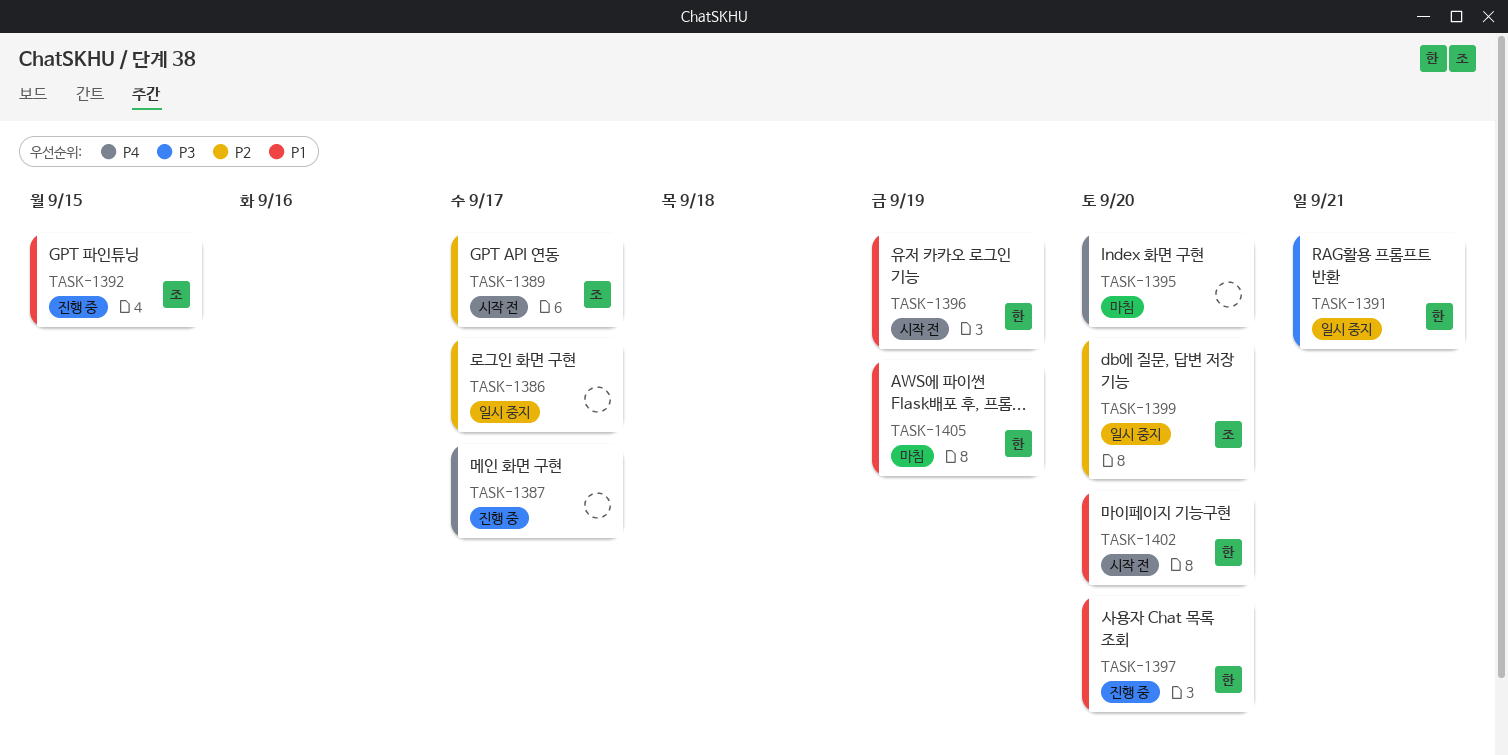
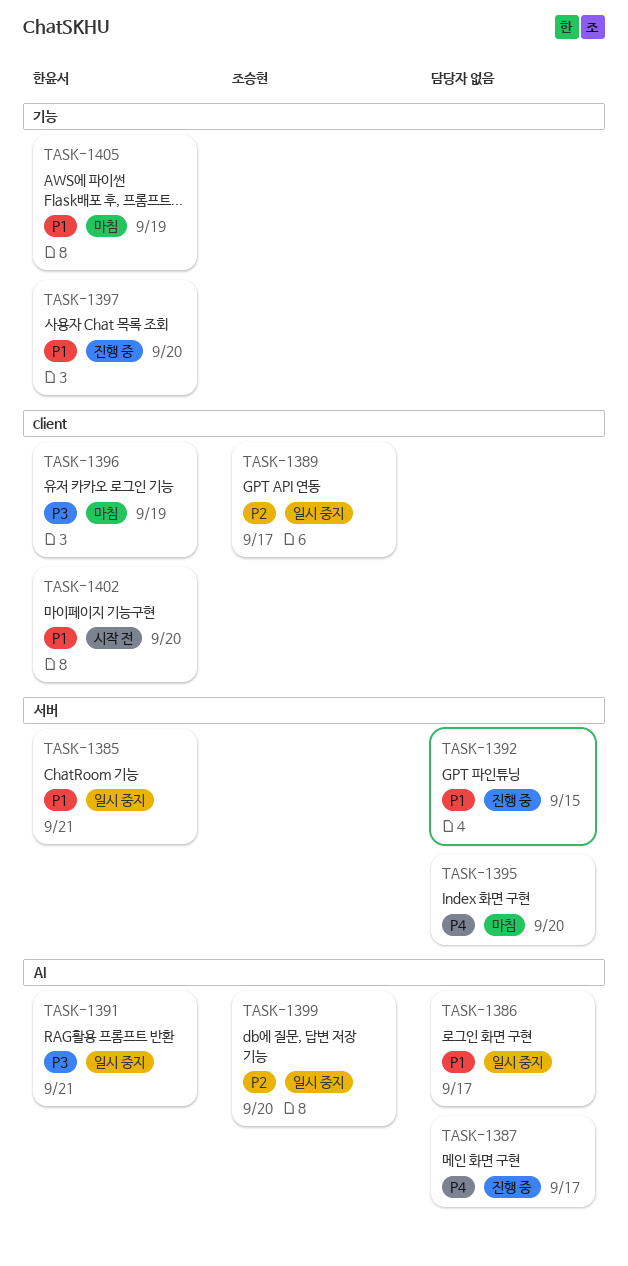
TASK-1385: none -> present
TASK-1386, priority: P2 -> P1
TASK-1389, status: 시작 전 -> 일시 중지
TASK-1392, owner: 조승현 -> none
TASK-1396, status: 시작 전 -> 마침
TASK-1396, priority: P1 -> P3

